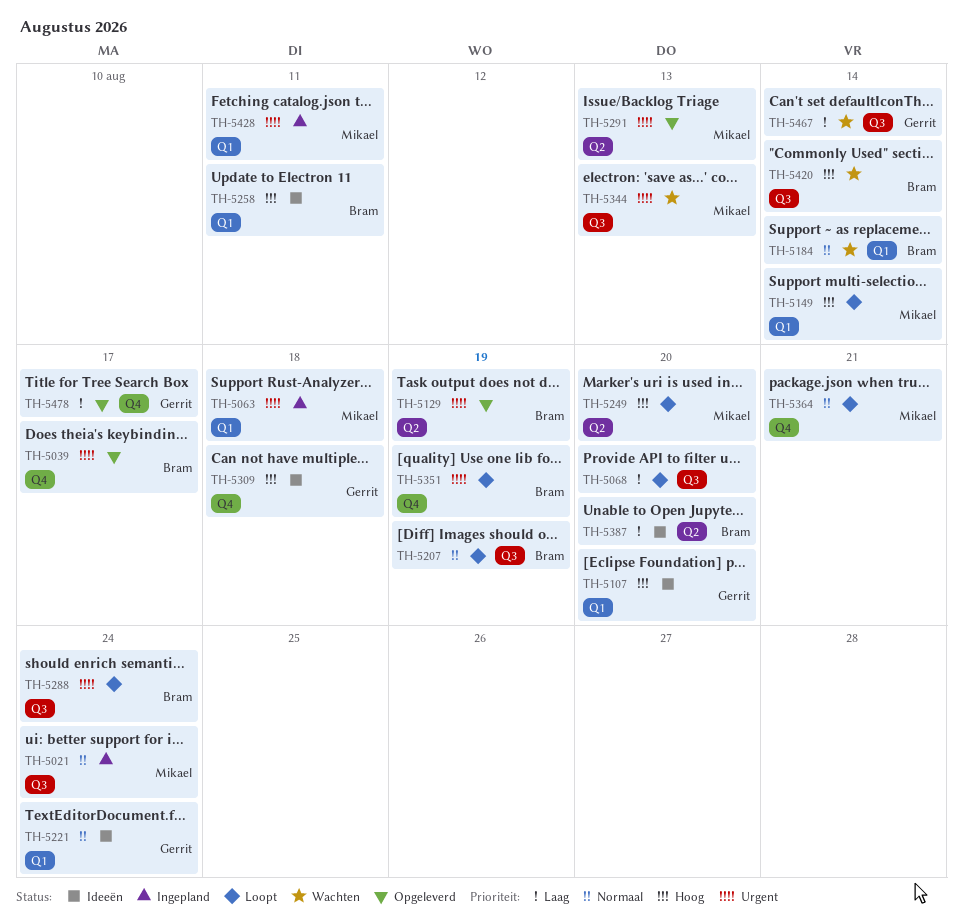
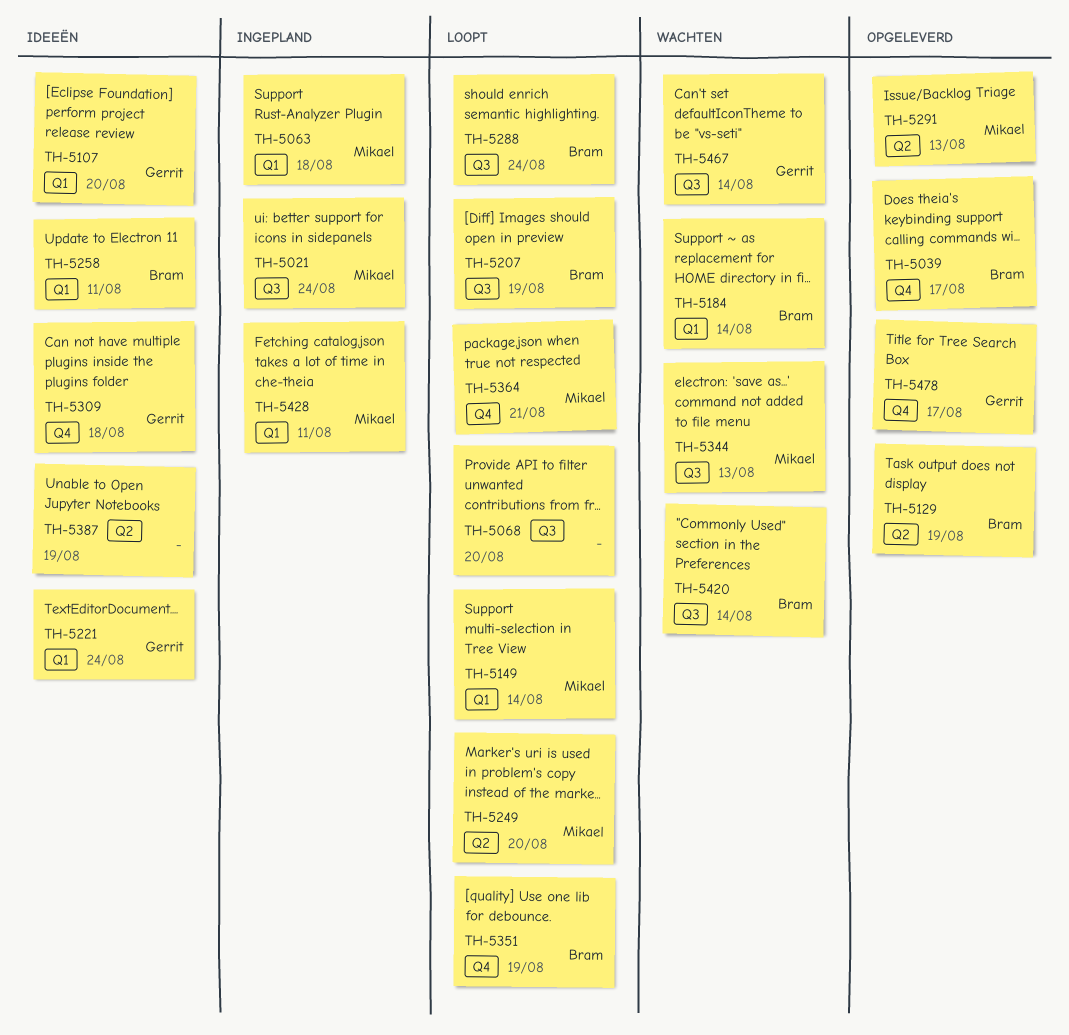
TH-5387, owner: Bram -> none
TH-5387, due: Aug 20 -> Aug 19

